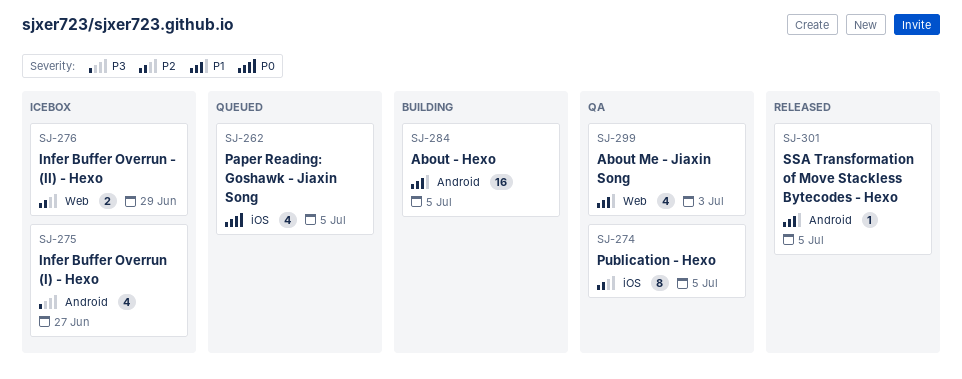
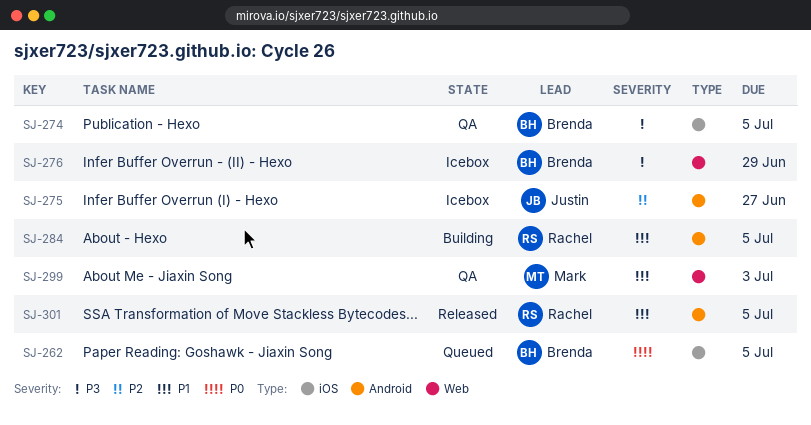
SJ-274, priority: P2 -> P3
SJ-275, priority: P3 -> P2
SJ-276, priority: P2 -> P3

